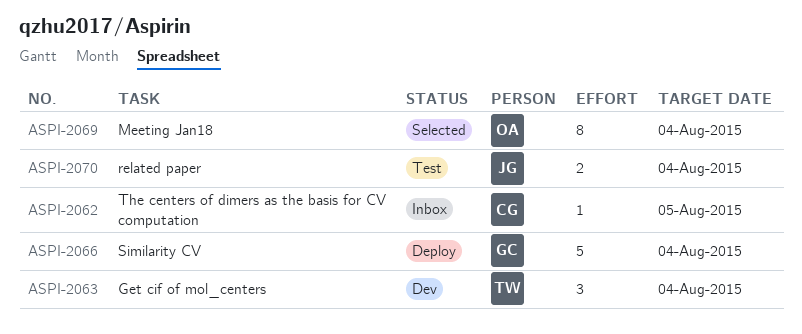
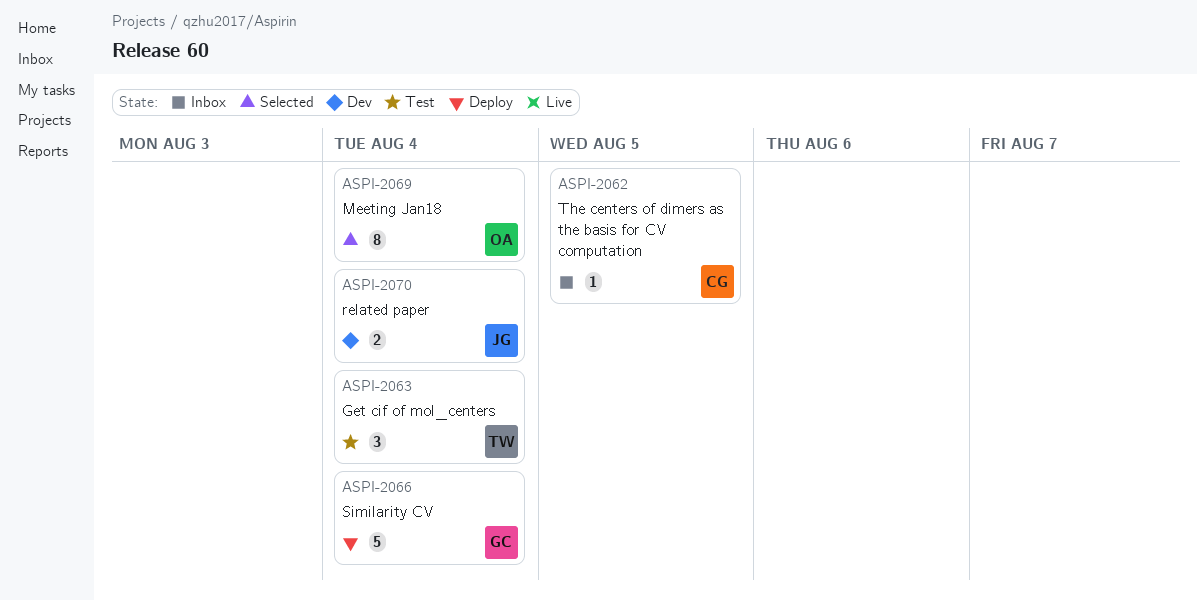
ASPI-2063, status: Dev -> Test
ASPI-2070, status: Test -> Dev

